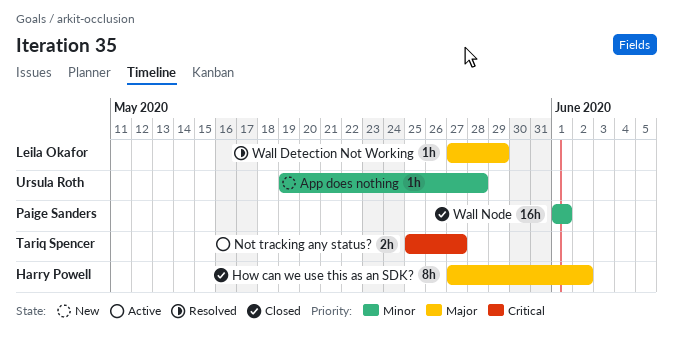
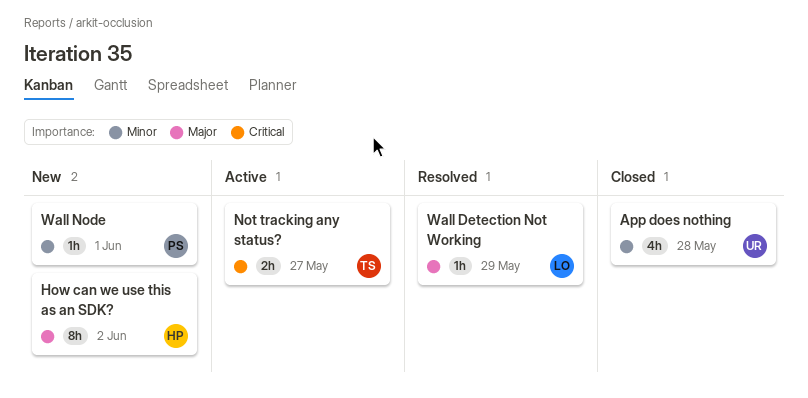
App does nothing, status: New -> Closed
App does nothing, estimate: 1h -> 4h
How can we use this as an SDK?, status: Closed -> New
Wall Node, status: Closed -> New
Wall Node, estimate: 16h -> 1h

